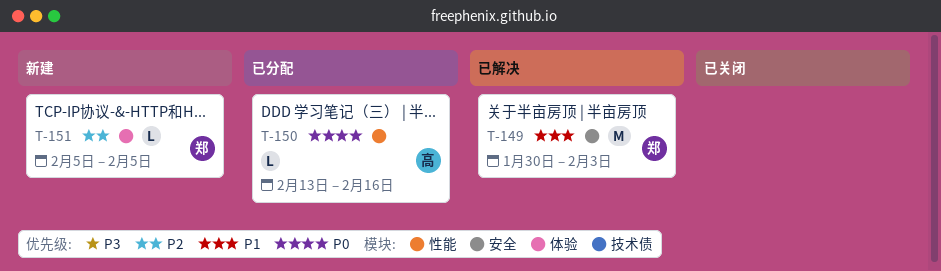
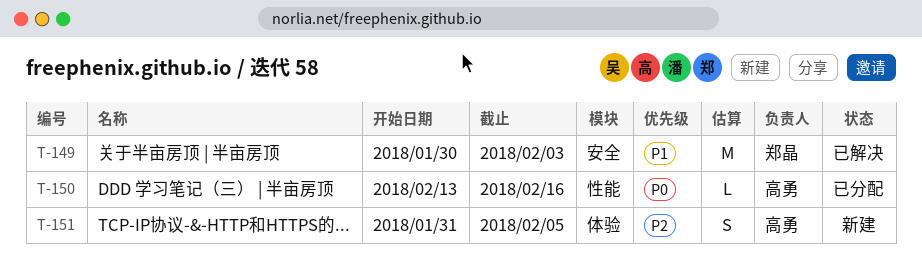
T-151, owner: 郑晶 -> 高勇
T-151, estimate: L -> S
T-151, start: Feb 5 -> Jan 31

